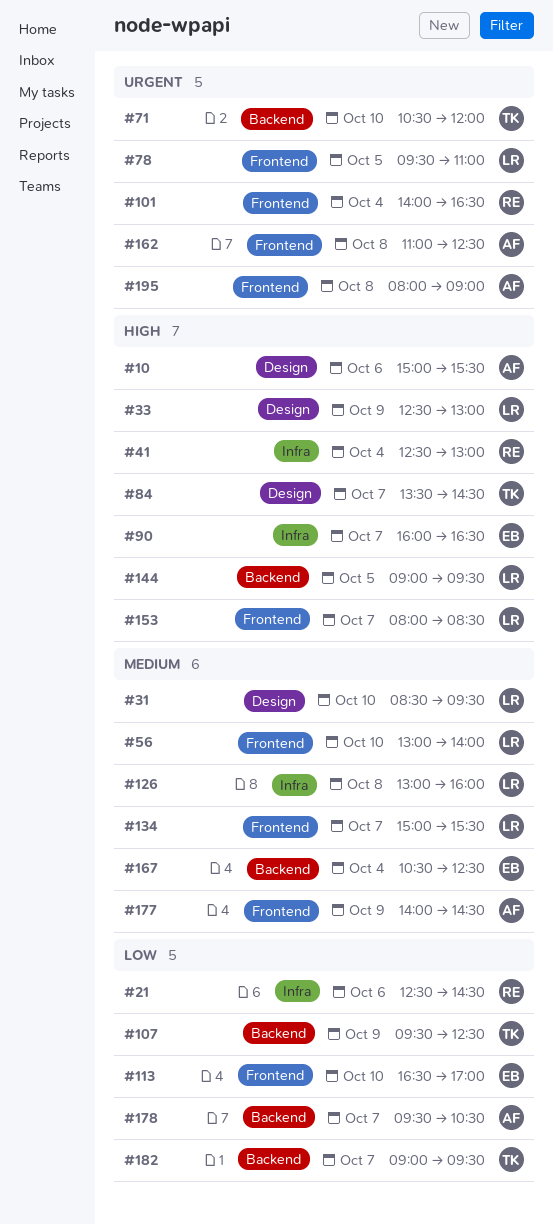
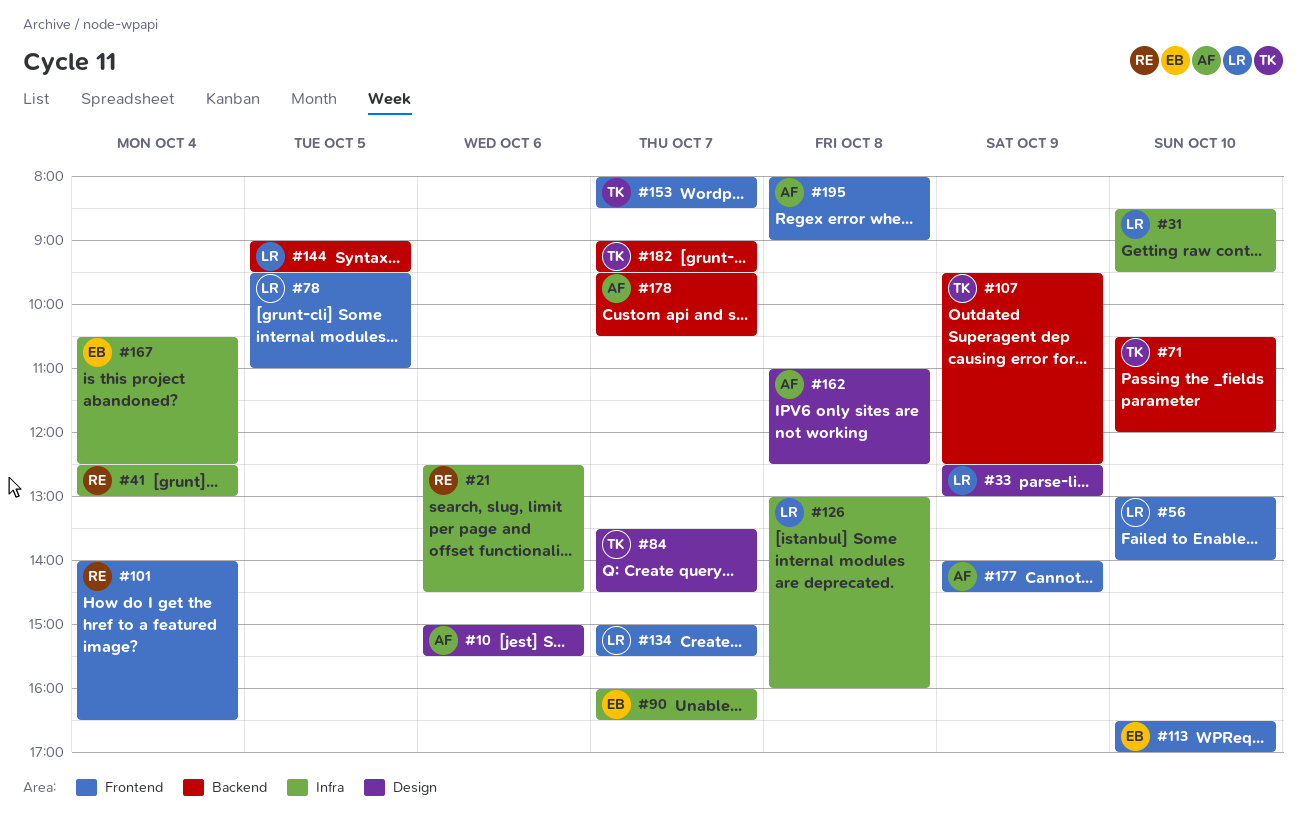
#31, label: Design -> Infra
#153, owner: LR -> TK
#162, label: Frontend -> Design
#167, label: Backend -> Infra

